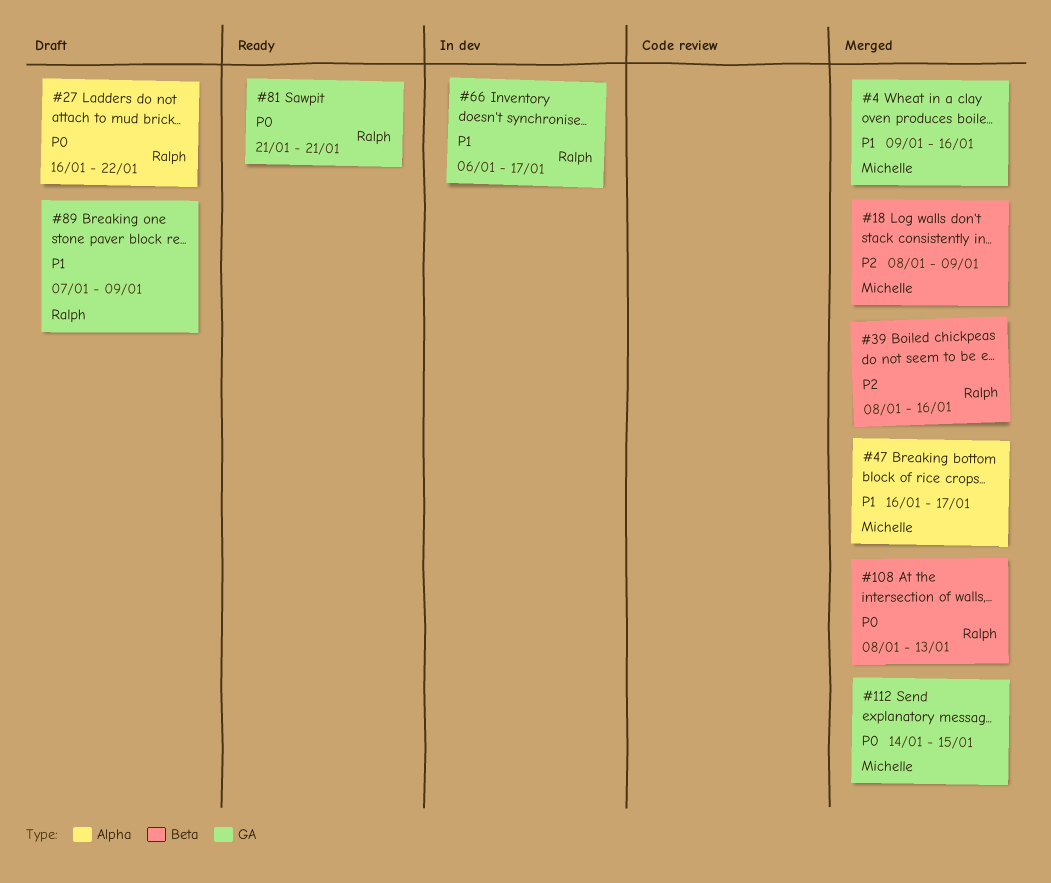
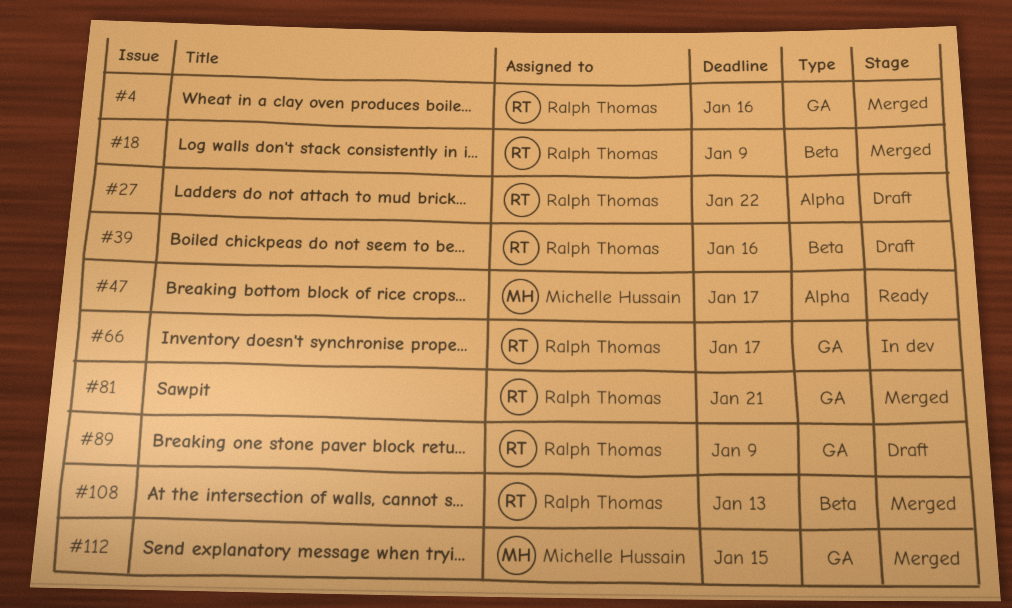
#4, owner: Michelle Hussain -> Ralph Thomas
#18, owner: Michelle Hussain -> Ralph Thomas
#39, status: Merged -> Draft
#47, status: Merged -> Ready
#81, status: Ready -> Merged

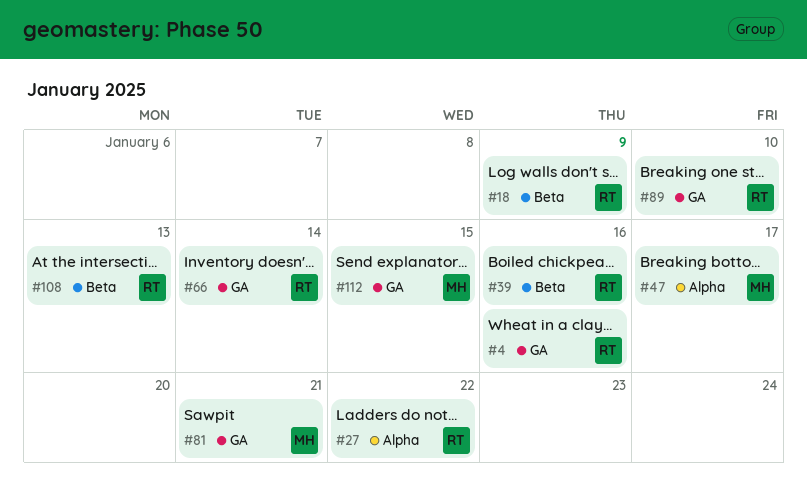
#66, due: Jan 17 -> Jan 14
#81, owner: Ralph Thomas -> Michelle Hussain
#89, due: Jan 9 -> Jan 10

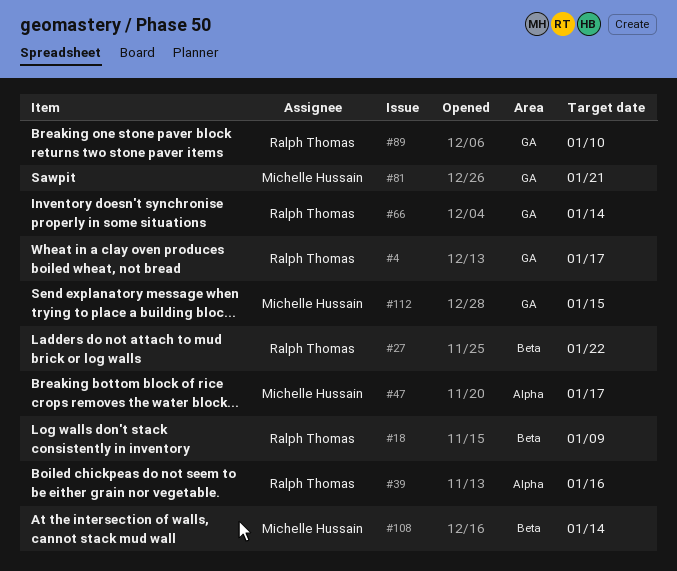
#4, due: Jan 16 -> Jan 17
#27, label: Alpha -> Beta
#39, label: Beta -> Alpha
#108, owner: Ralph Thomas -> Michelle Hussain
#108, due: Jan 13 -> Jan 14

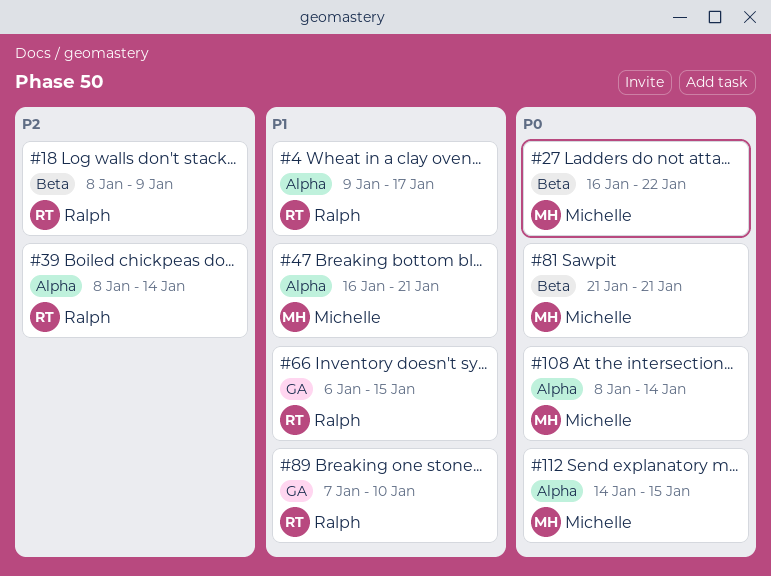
#4, label: GA -> Alpha
#27, owner: Ralph Thomas -> Michelle Hussain
#39, due: Jan 16 -> Jan 14
#47, due: Jan 17 -> Jan 21
#66, due: Jan 14 -> Jan 15
#81, label: GA -> Beta
#108, label: Beta -> Alpha
#112, label: GA -> Alpha

